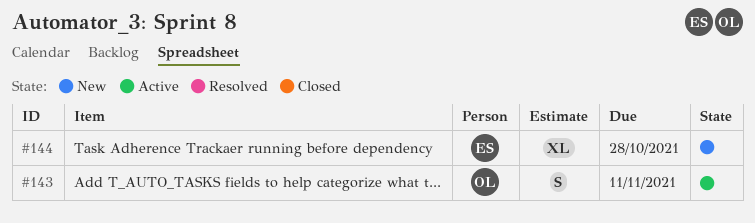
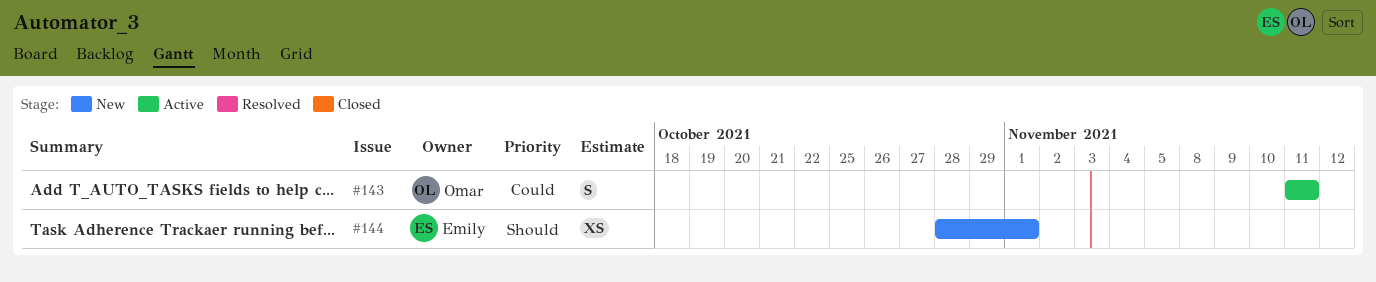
#144, estimate: XL -> XS
#144, due: Oct 28 -> Nov 1

